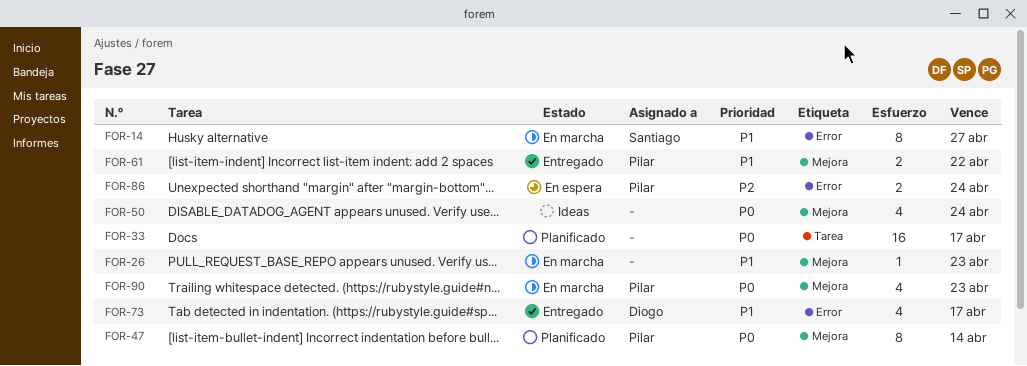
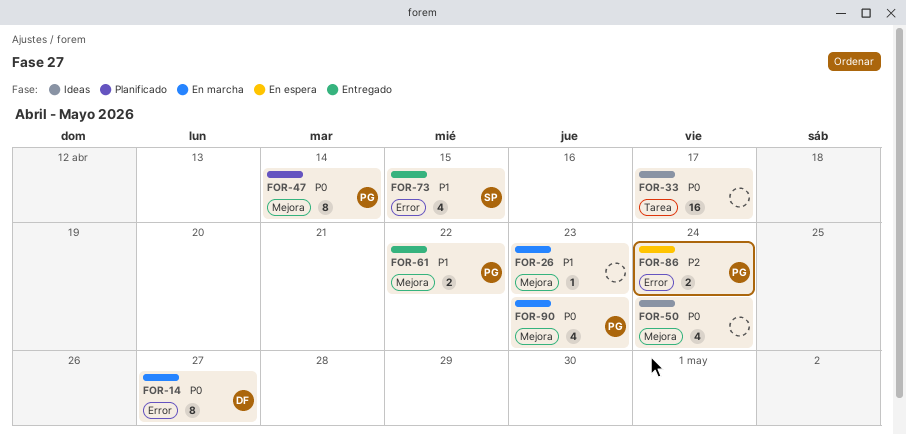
FOR-14, owner: Santiago -> Diogo
FOR-14, priority: P1 -> P0
FOR-33, status: Planificado -> Ideas
FOR-73, owner: Diogo -> Santiago
FOR-73, due: Apr 17 -> Apr 15

